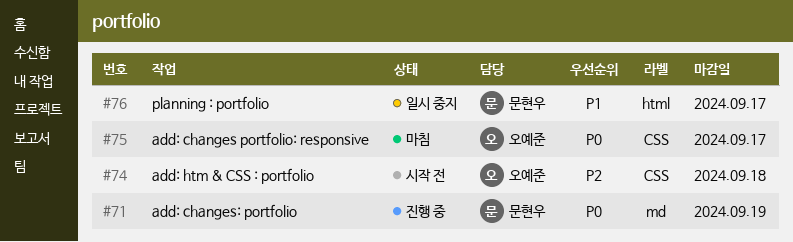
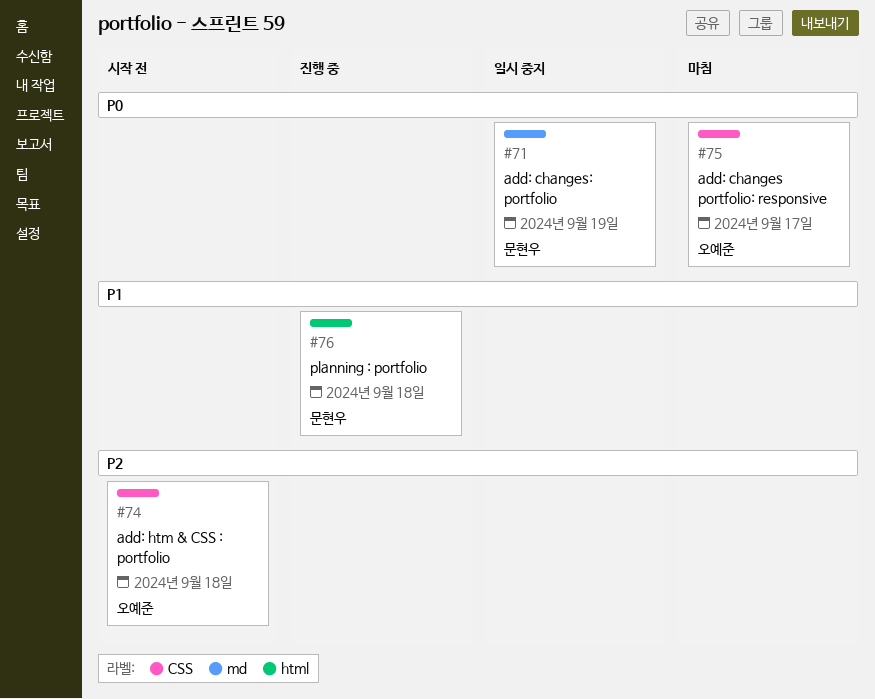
#71, status: 진행 중 -> 일시 중지
#76, status: 일시 중지 -> 진행 중
#76, due: Sep 17 -> Sep 18

